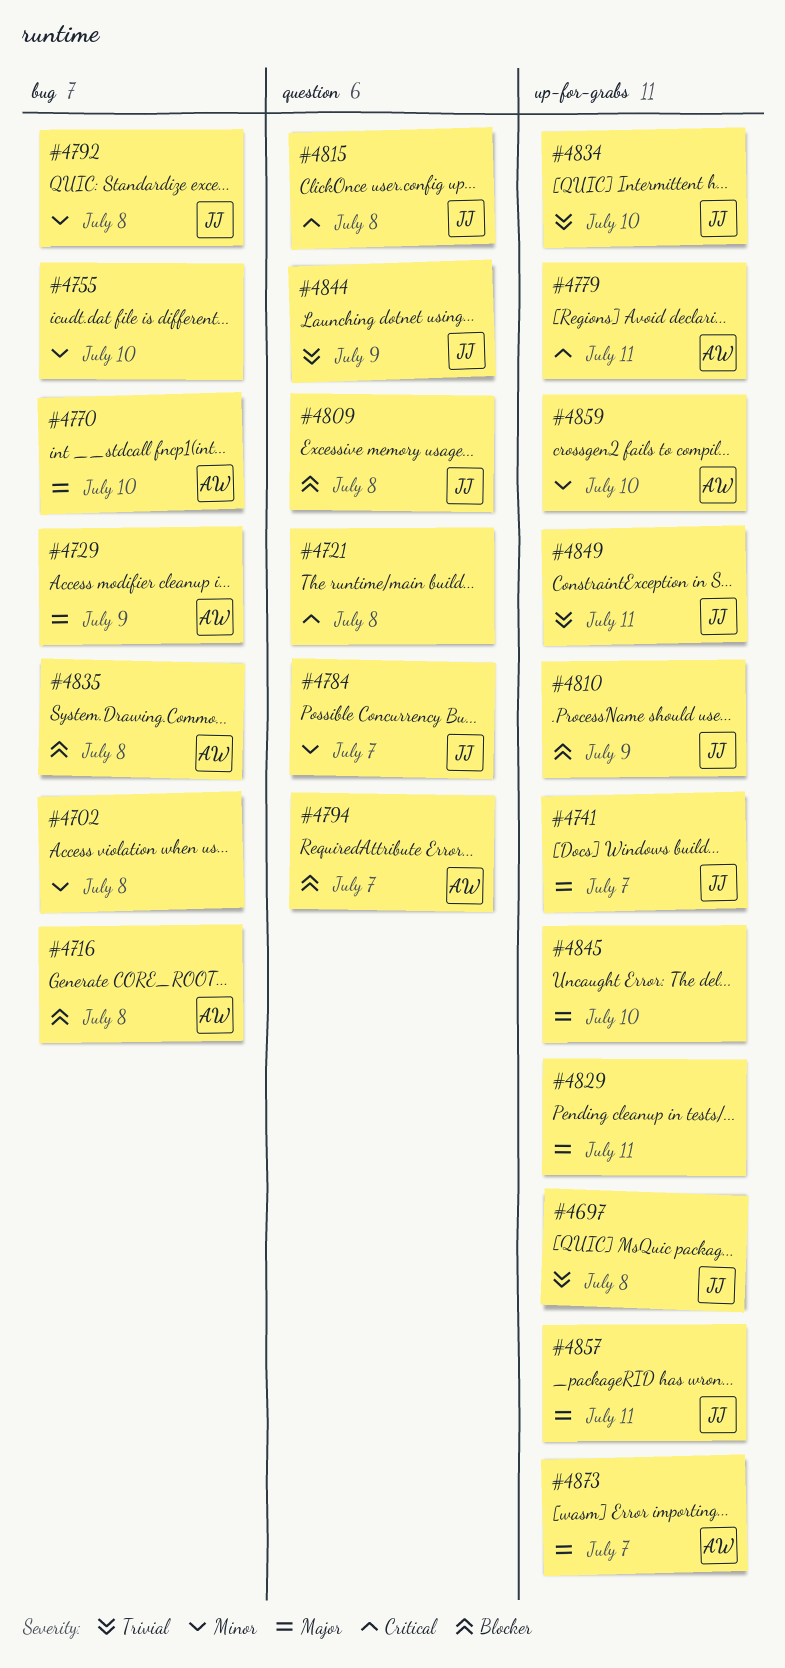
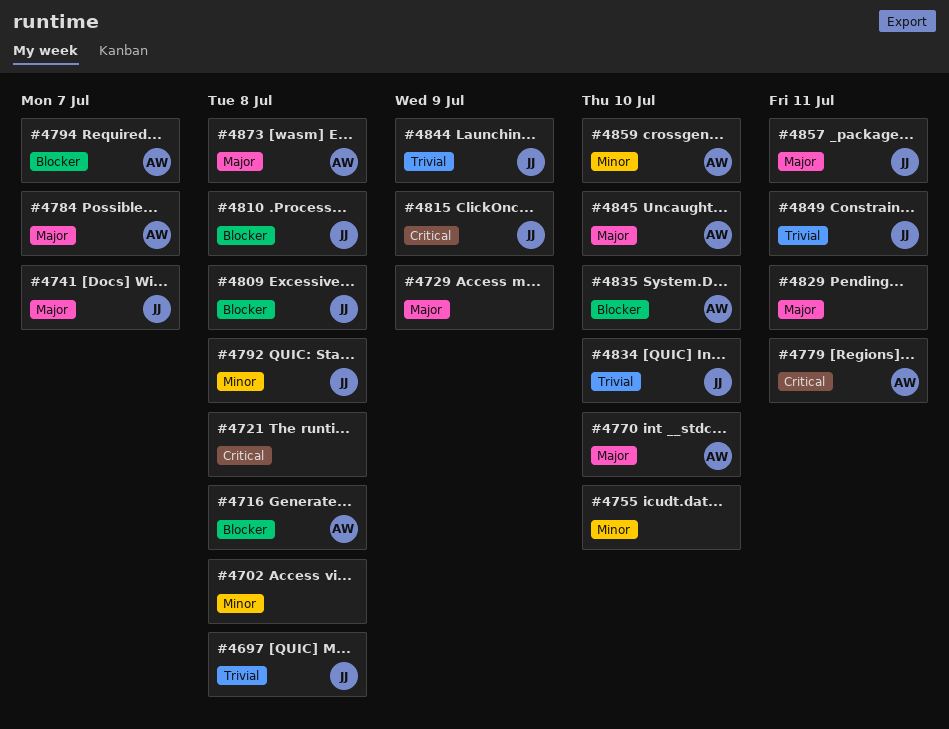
#4729, owner: AW -> none
#4784, owner: JJ -> AW
#4784, priority: Minor -> Major
#4810, due: Jul 9 -> Jul 8
#4815, due: Jul 8 -> Jul 9
#4835, due: Jul 8 -> Jul 10
#4845, owner: none -> AW
#4873, due: Jul 7 -> Jul 8

